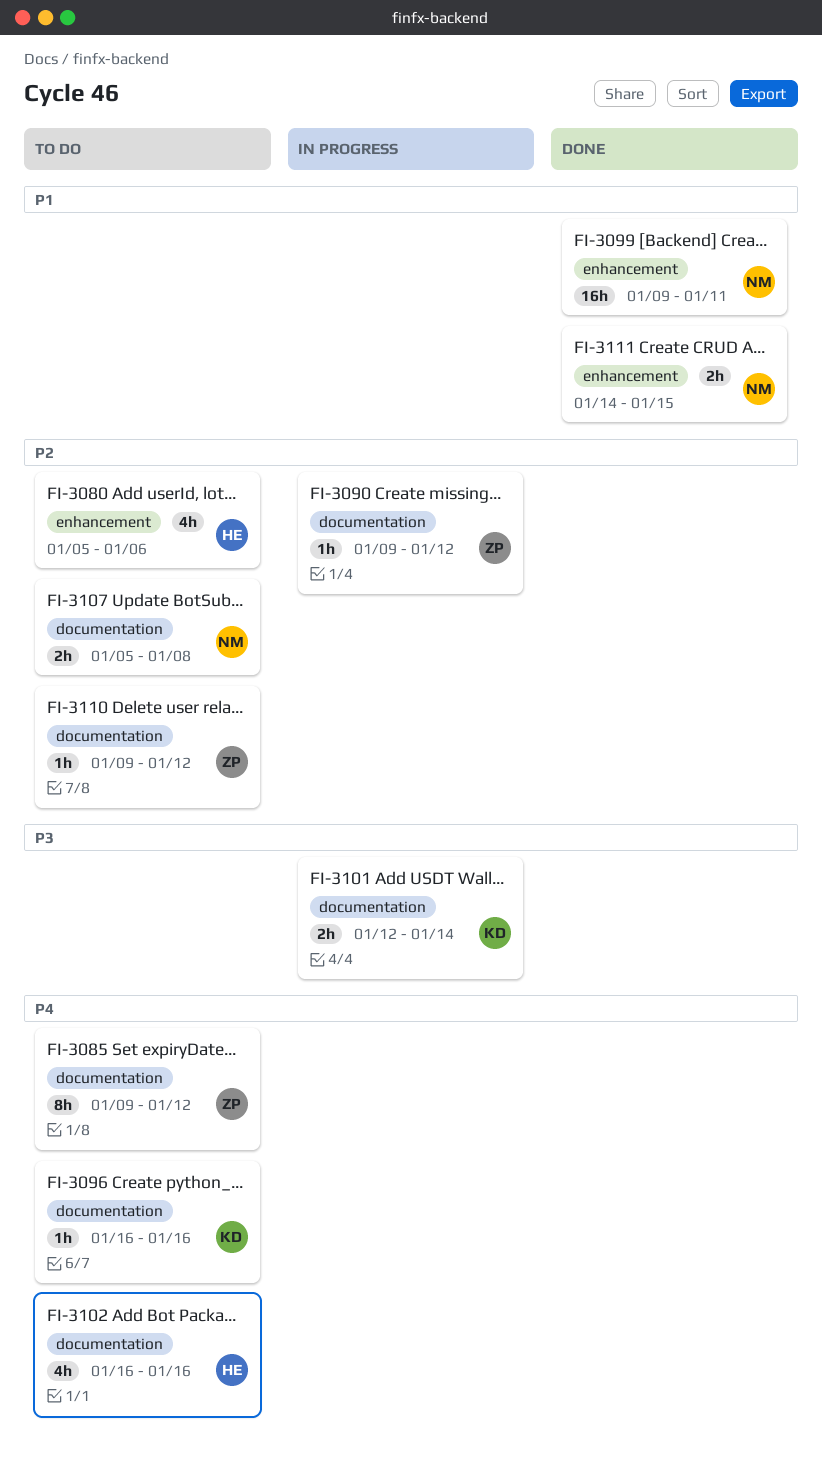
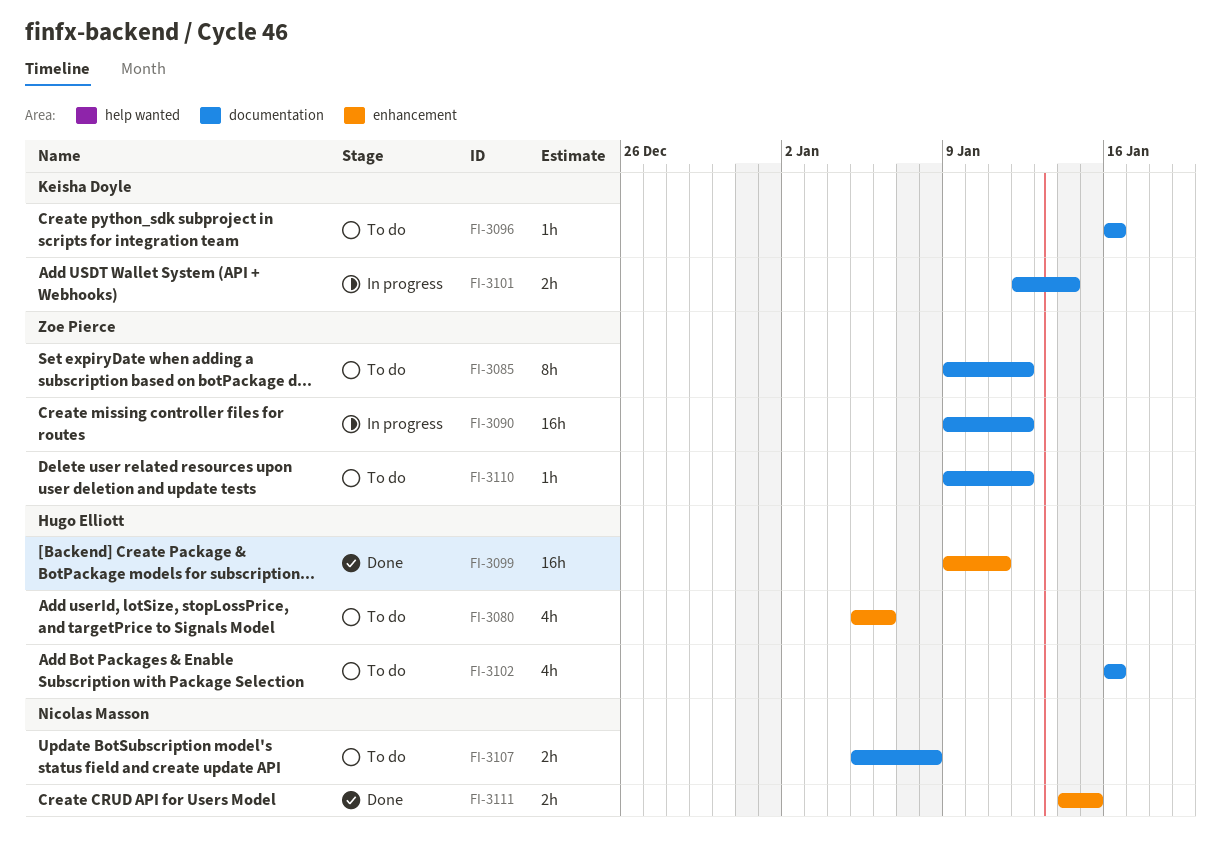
FI-3090, estimate: 1h -> 16h
FI-3099, owner: Nicolas Masson -> Hugo Elliott

